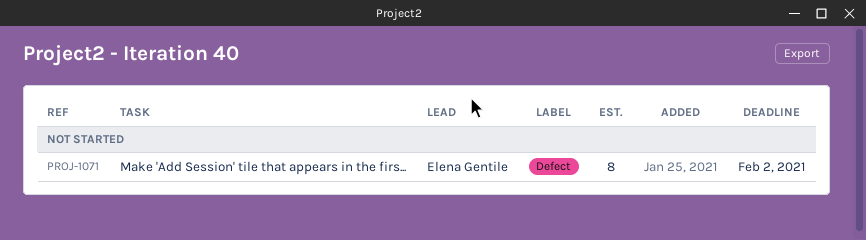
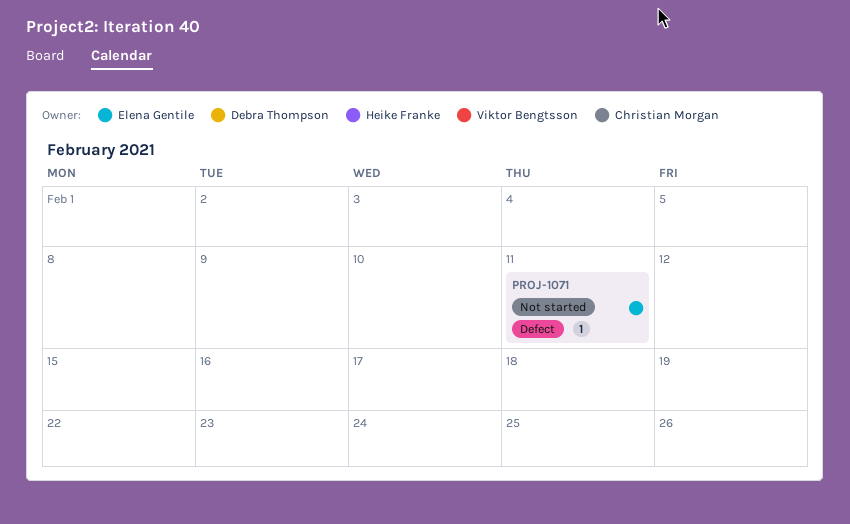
PROJ-1071, estimate: 8 -> 1
PROJ-1071, due: Feb 2 -> Feb 11

